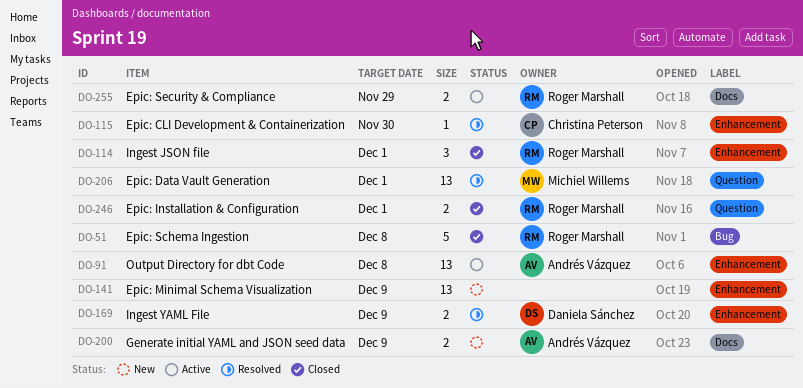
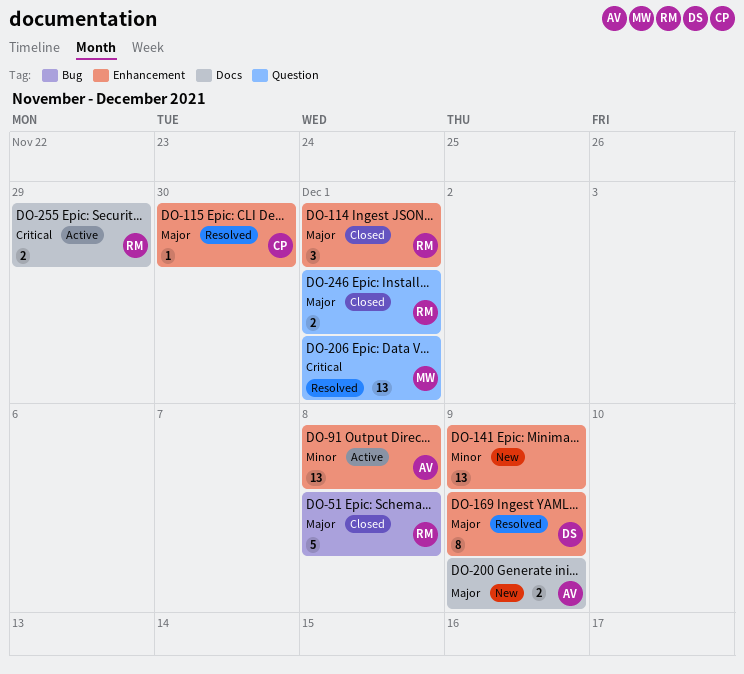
DO-169, estimate: 2 -> 8

